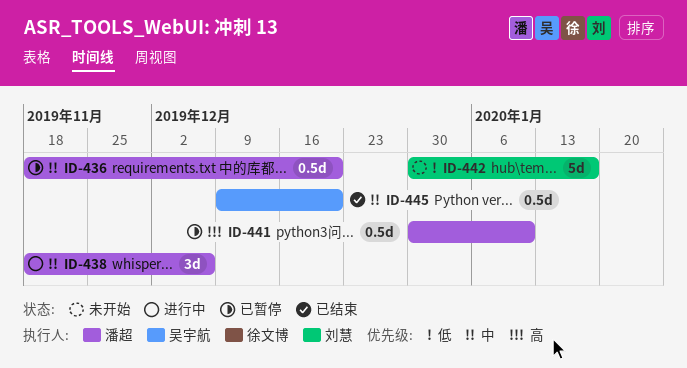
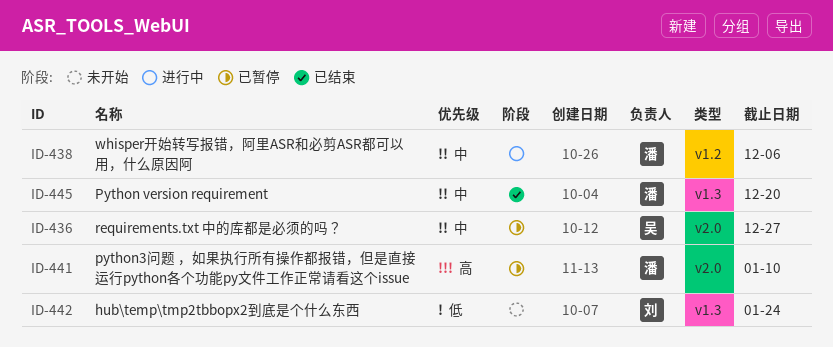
ID-436, owner: 潘超 -> 吴宇航
ID-436, due: Dec 20 -> Dec 27
ID-442, due: Jan 17 -> Jan 24
ID-445, owner: 吴宇航 -> 潘超

